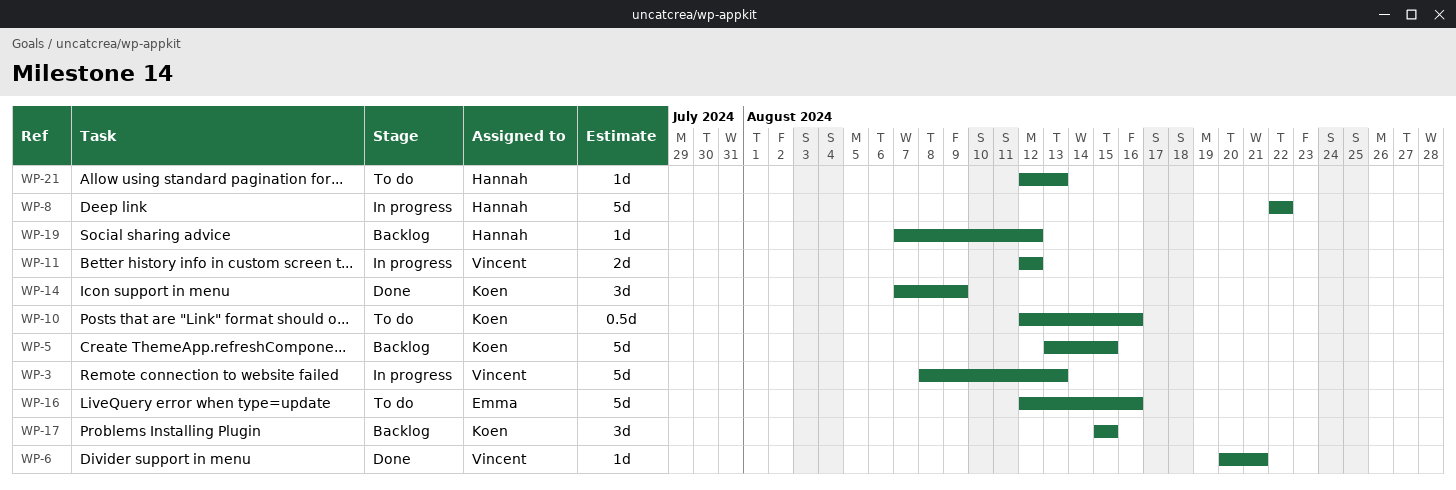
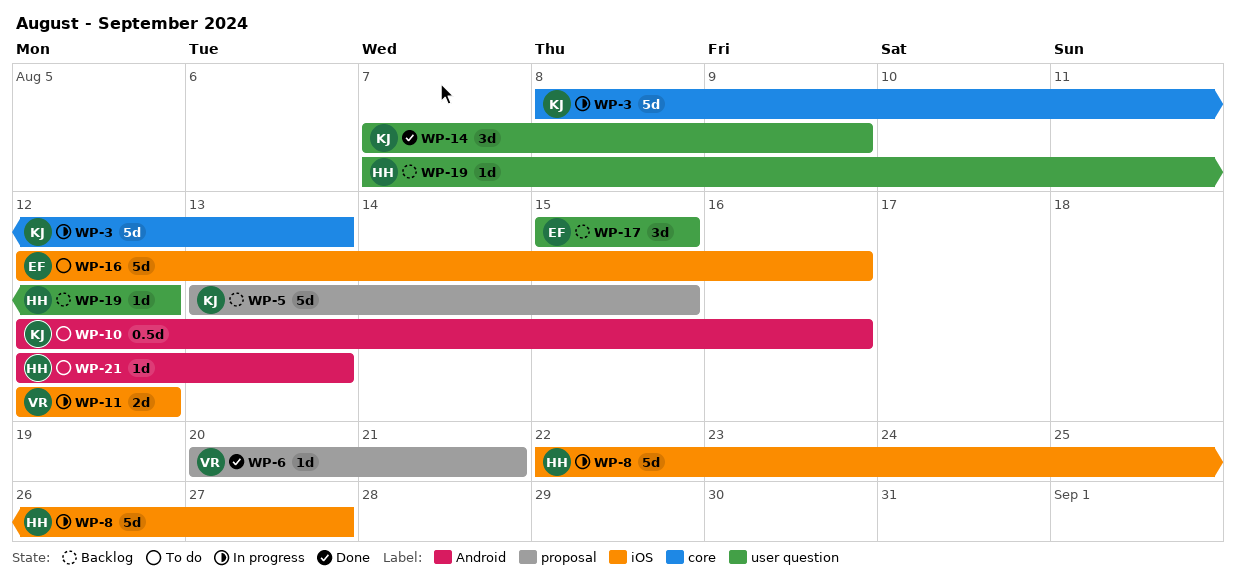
WP-3, owner: Vincent -> Koen
WP-8, due: Aug 22 -> Aug 27
WP-17, owner: Koen -> Emma

